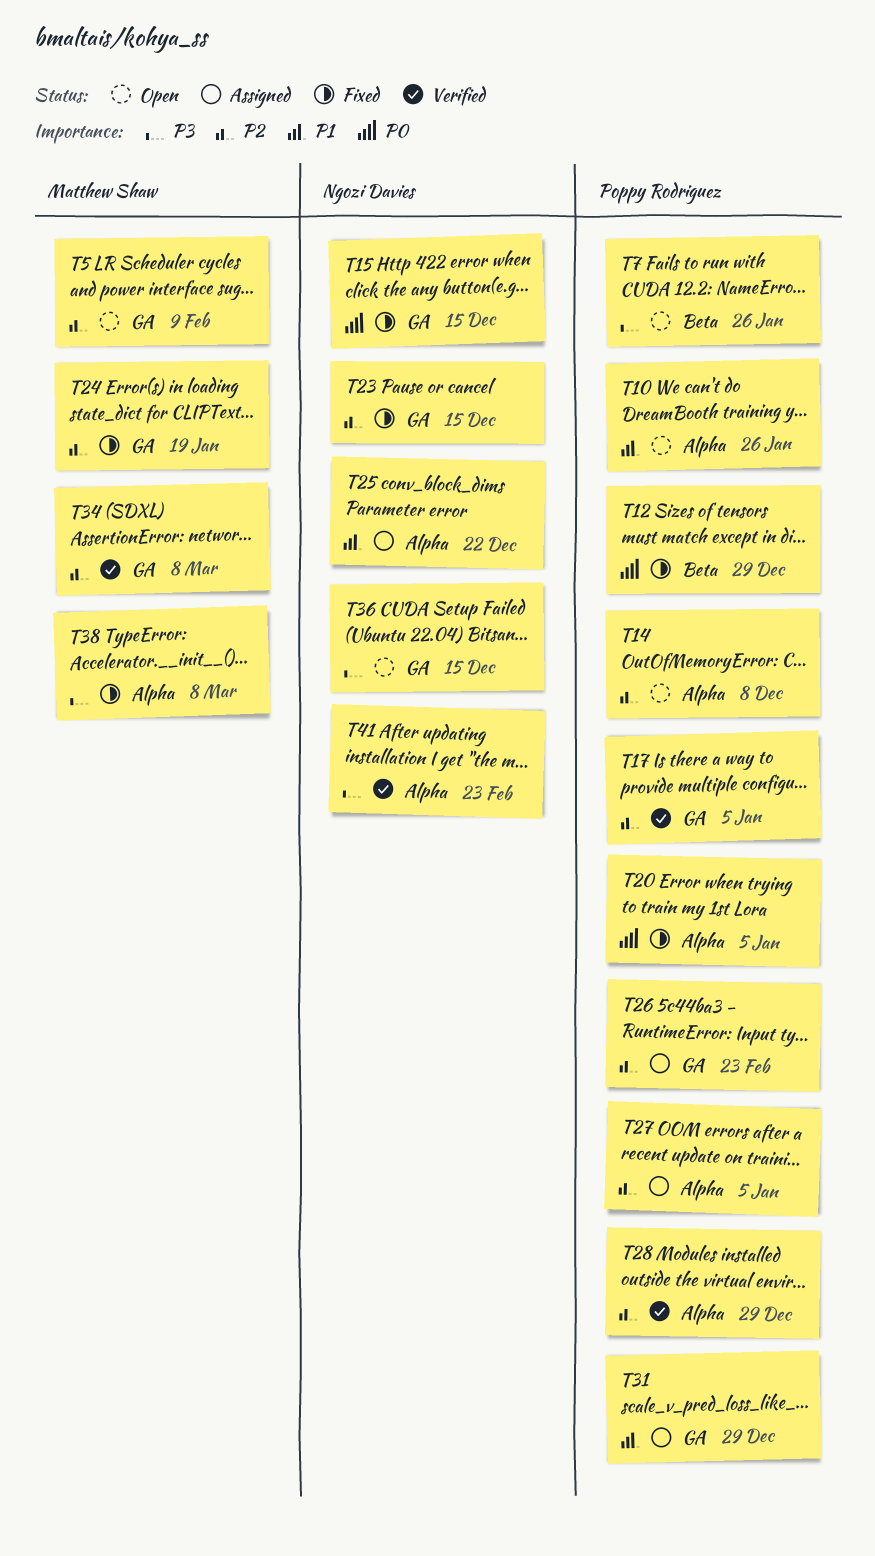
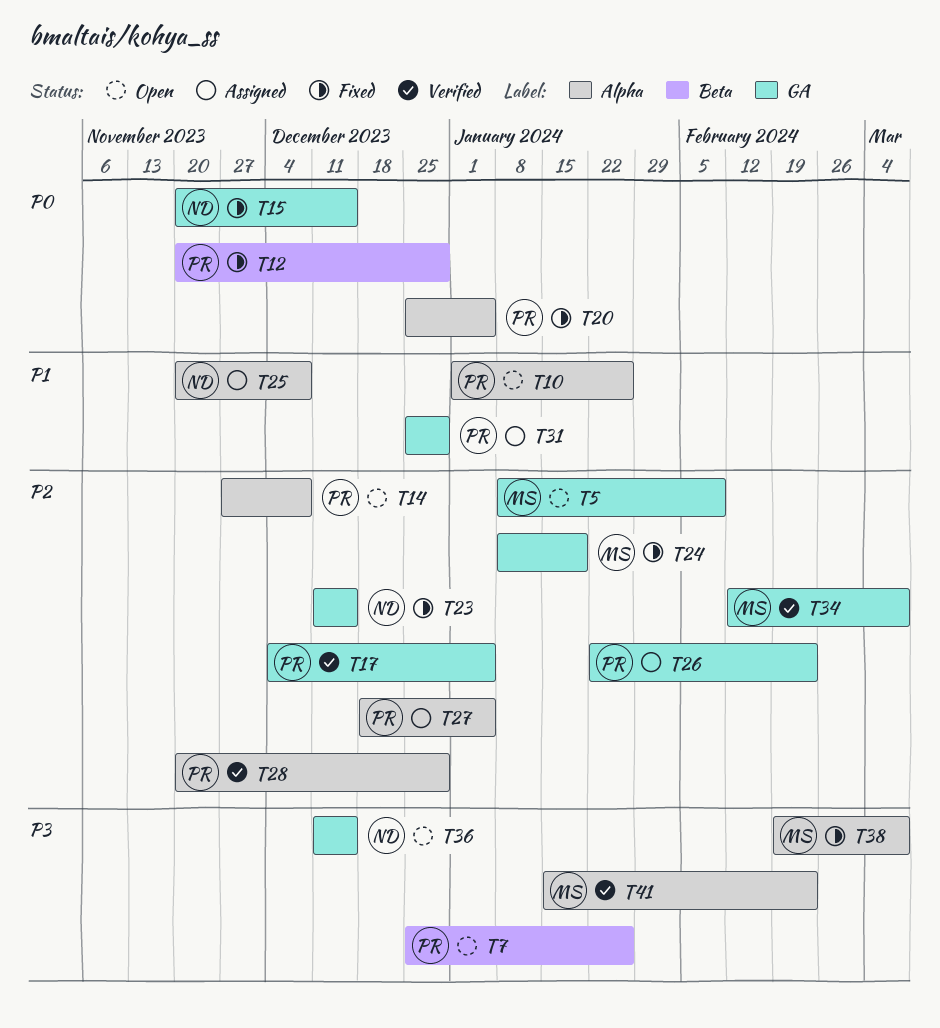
T25, due: Dec 22 -> Dec 8
T41, owner: Ngozi Davies -> Matthew Shaw

